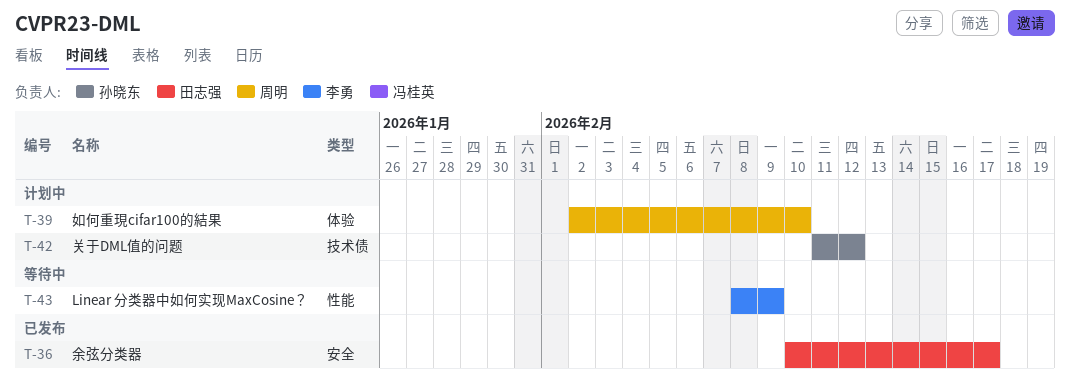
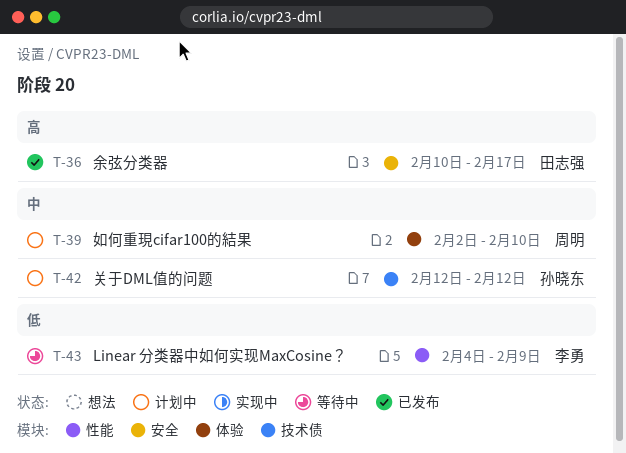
T-42, start: Feb 11 -> Feb 12
T-43, start: Feb 8 -> Feb 4

